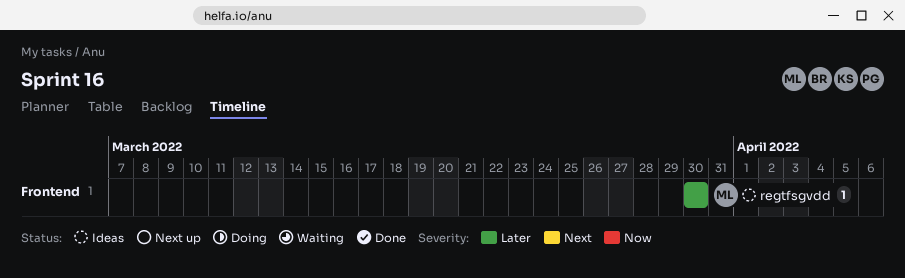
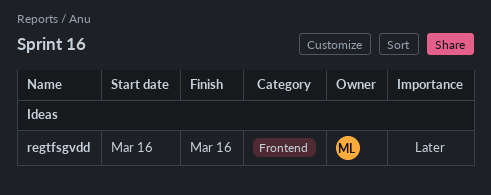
regtfsgvdd, start: Mar 30 -> Mar 16
regtfsgvdd, due: Mar 30 -> Mar 16

